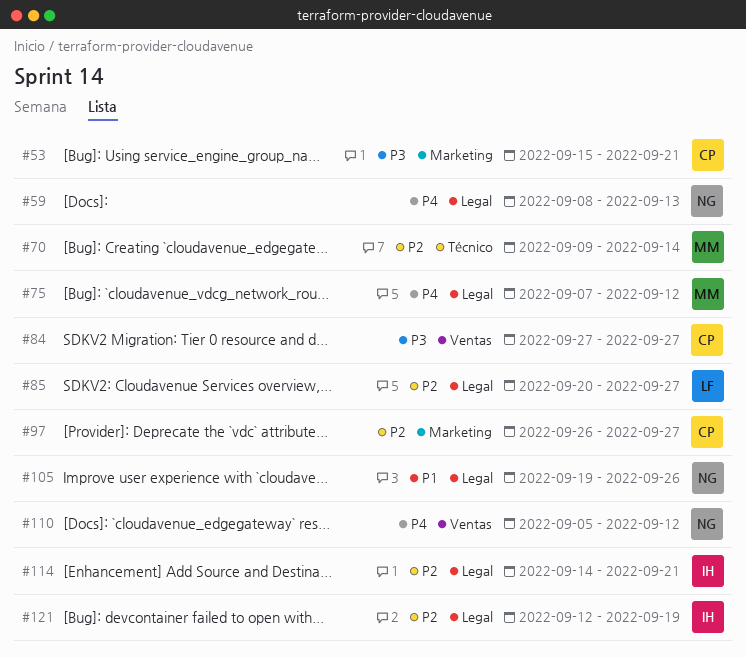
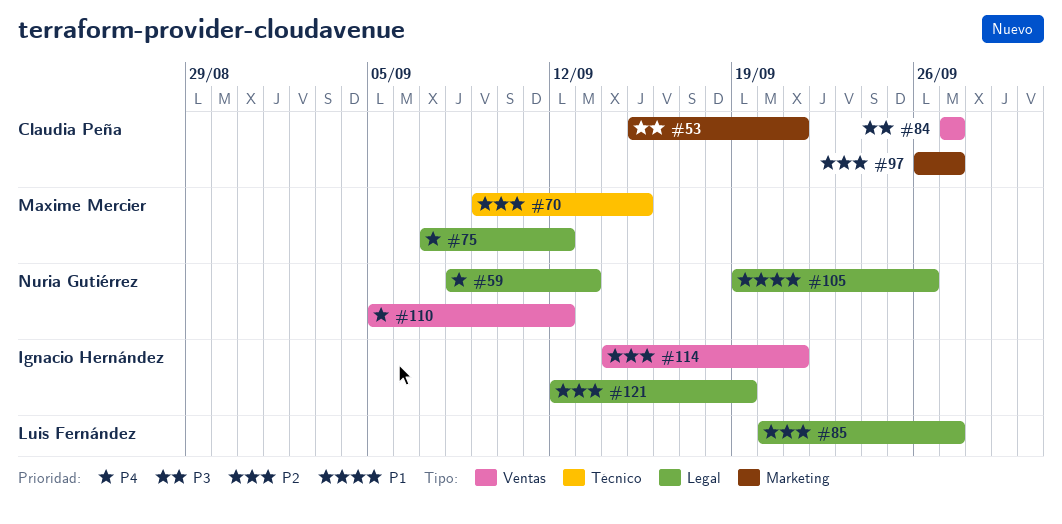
#70, due: Sep 14 -> Sep 15
#114, label: Legal -> Ventas

